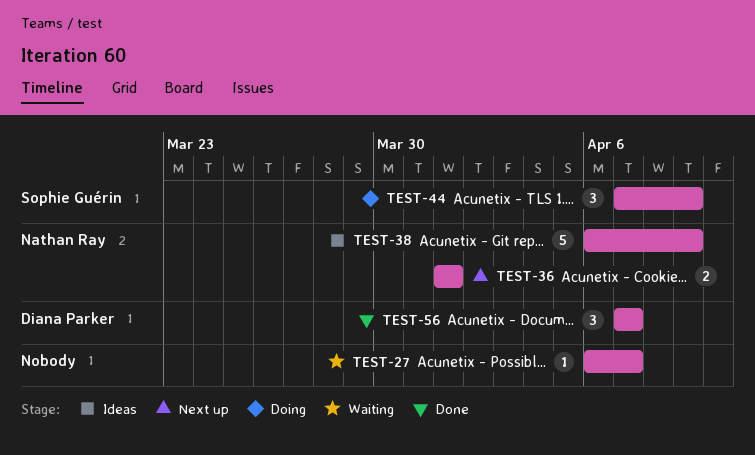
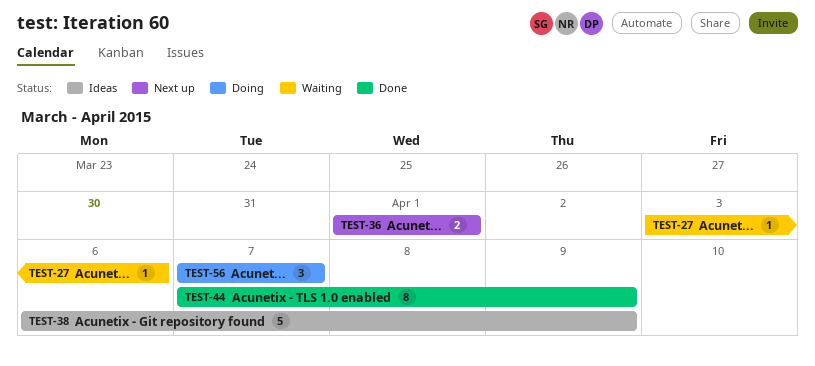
TEST-27, start: Apr 6 -> Apr 3
TEST-27, due: Apr 7 -> Apr 6
TEST-44, status: Doing -> Done
TEST-44, estimate: 3 -> 8
TEST-56, status: Done -> Doing

